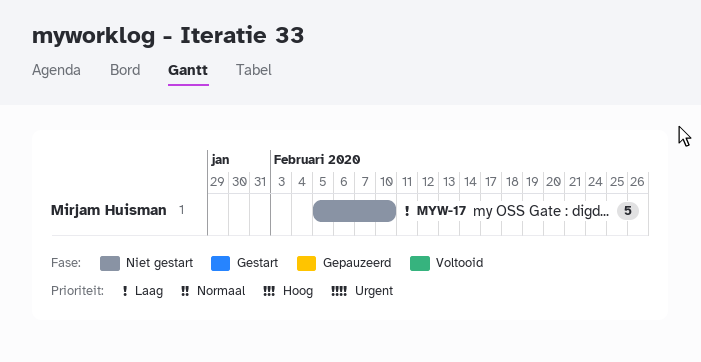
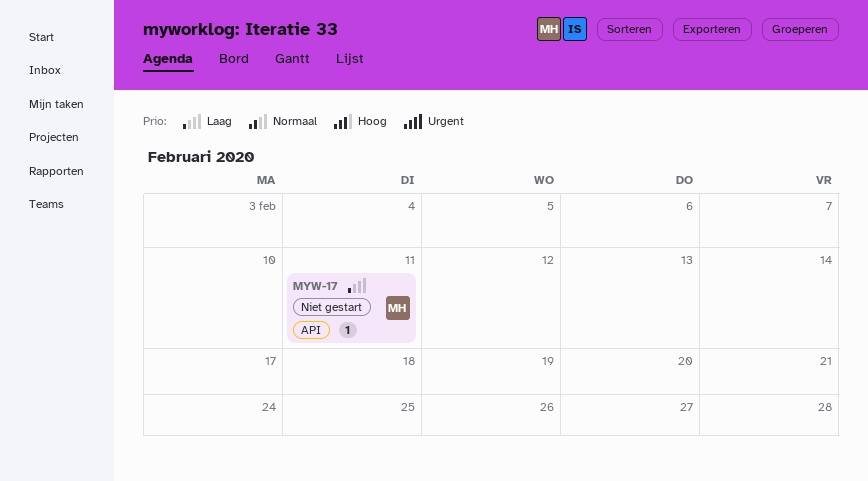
MYW-17, estimate: 5 -> 1
MYW-17, due: Feb 10 -> Feb 11

